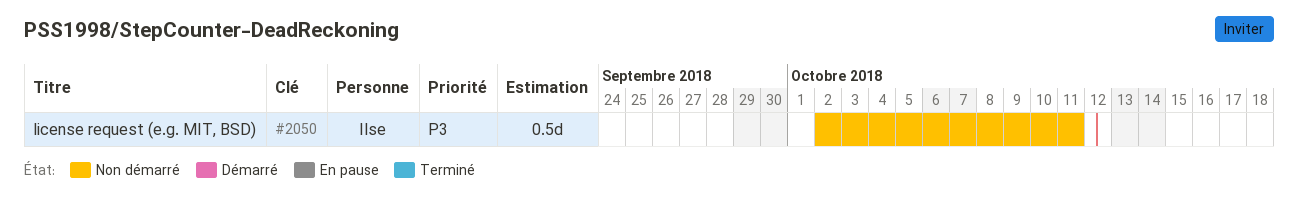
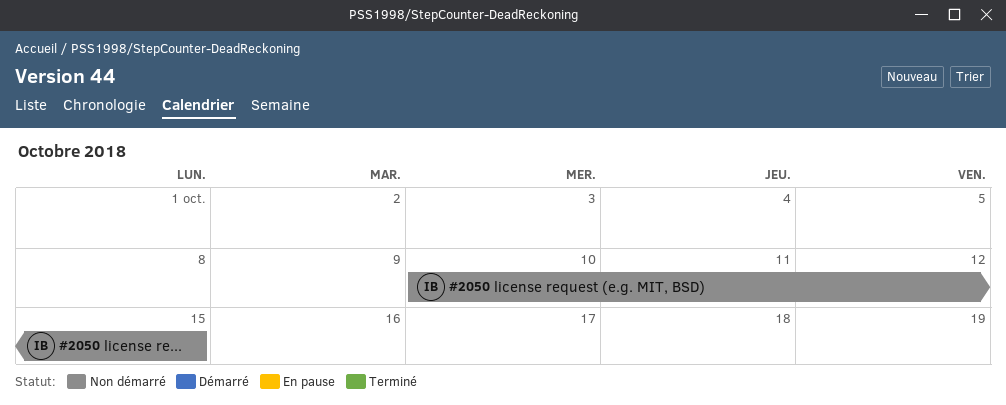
#2050, start: Oct 2 -> Oct 10
#2050, due: Oct 11 -> Oct 15

